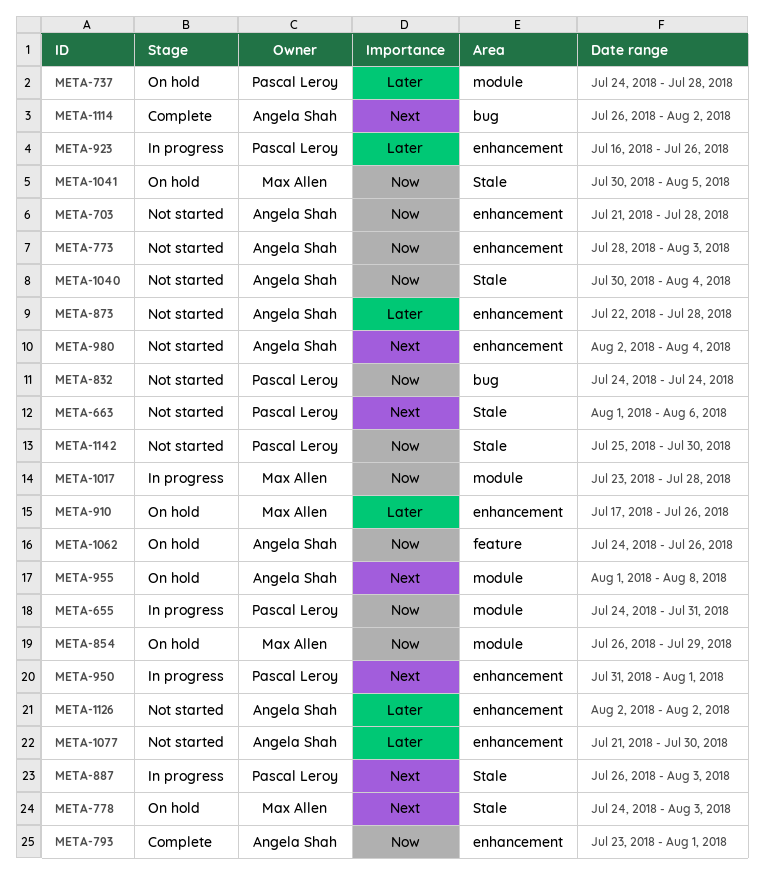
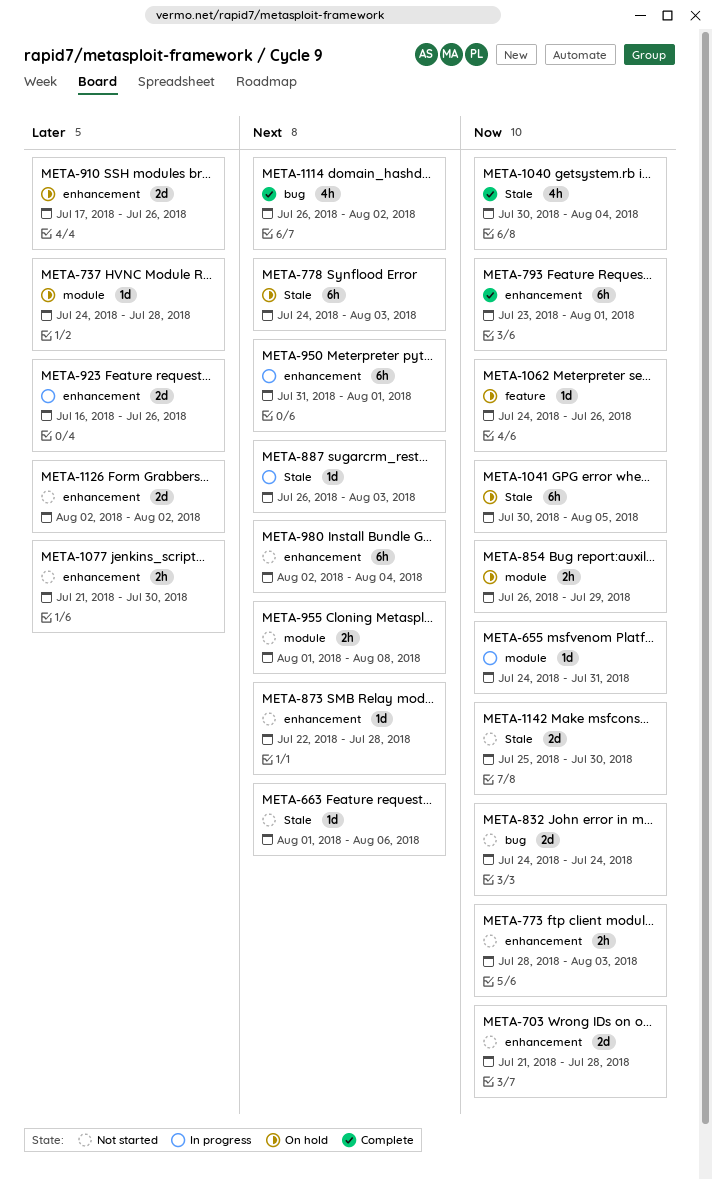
META-873, priority: Later -> Next
META-955, status: On hold -> Not started
META-1017: present -> none
META-1040, status: Not started -> Complete

